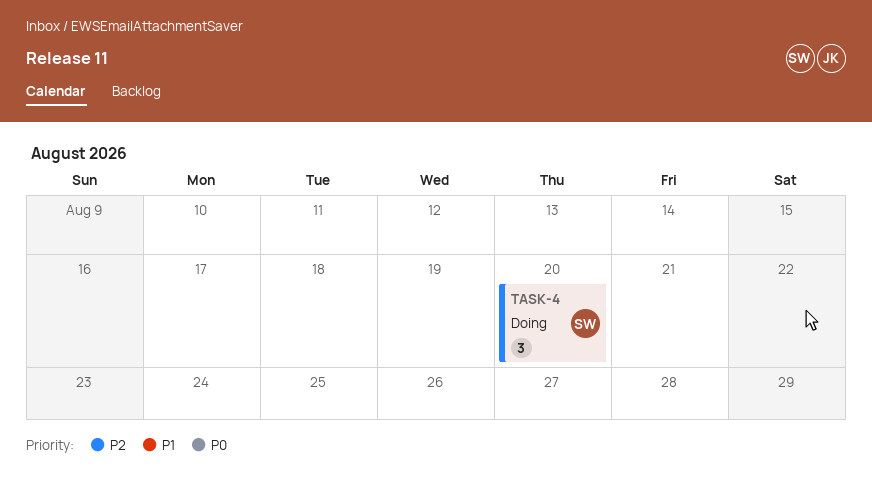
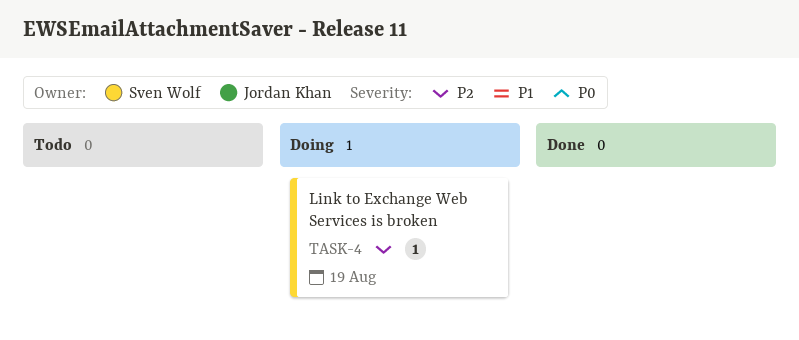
TASK-4, estimate: 3 -> 1
TASK-4, due: Aug 20 -> Aug 19

